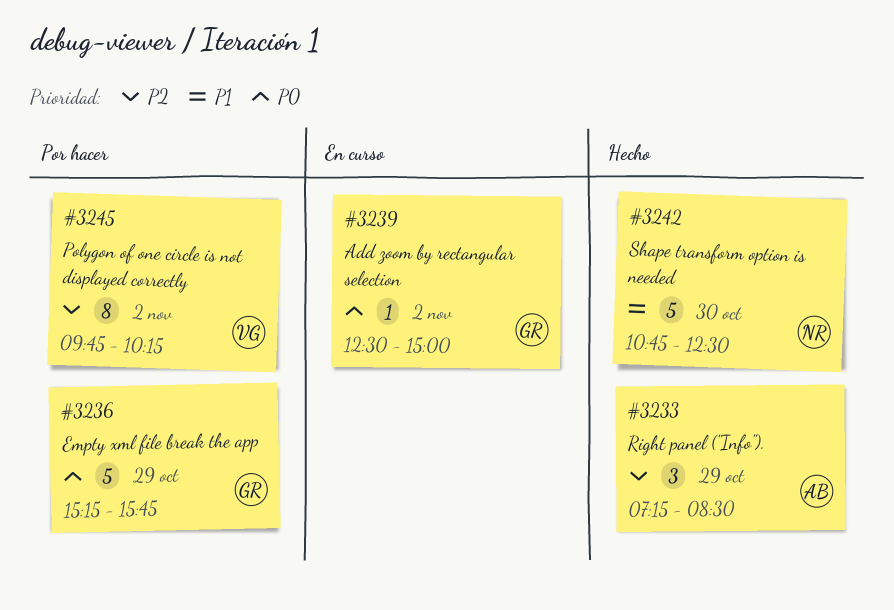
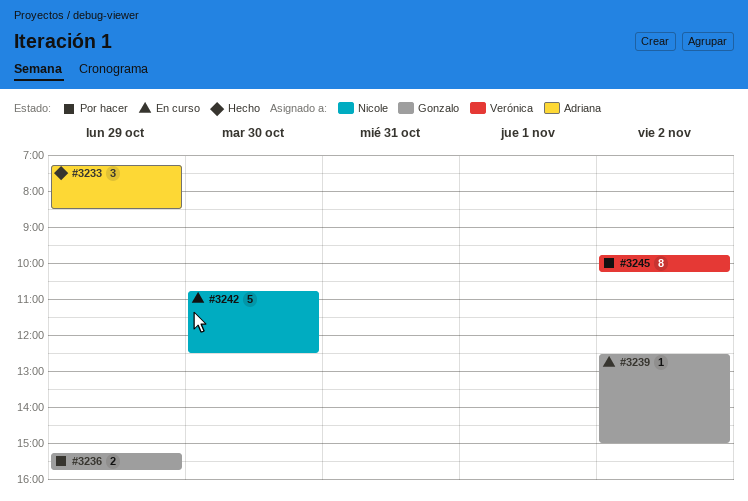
#3236, estimate: 5 -> 2
#3242, status: Hecho -> En curso

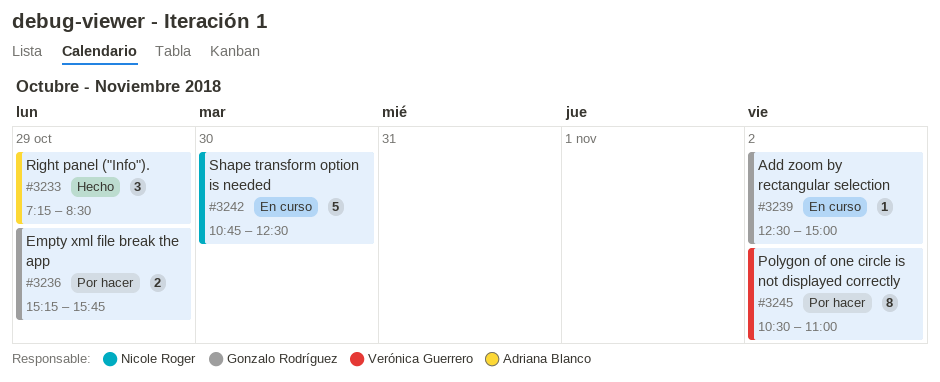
#3245, begins: 09:45 -> 10:30
#3245, ends: 10:15 -> 11:00

